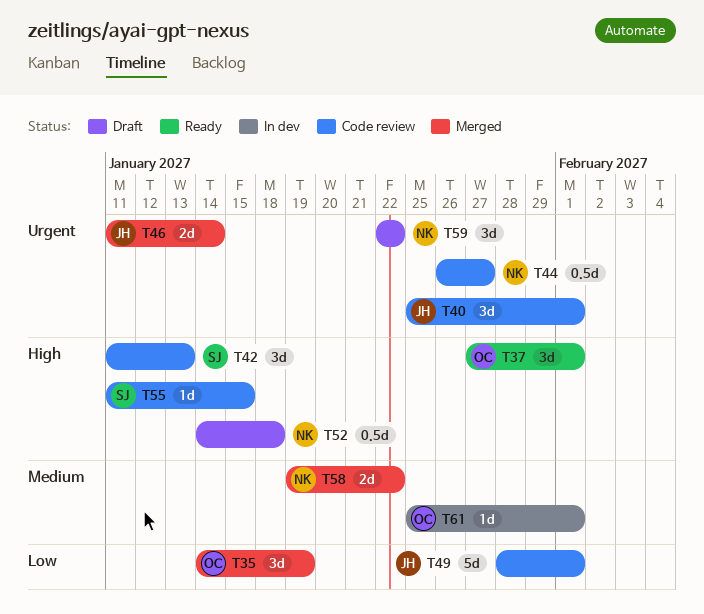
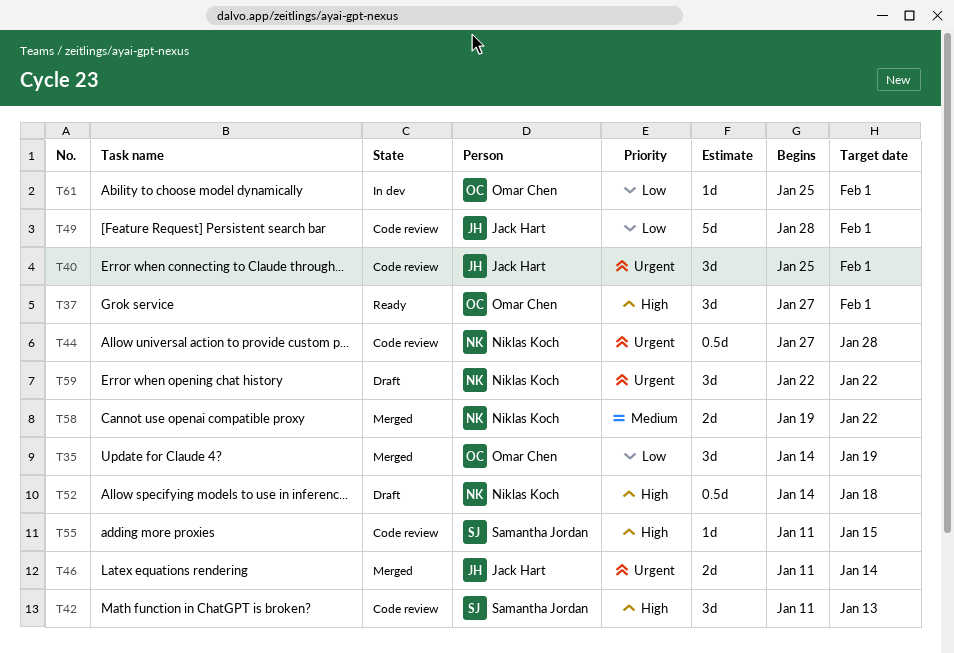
T44, start: Jan 26 -> Jan 27
T44, due: Jan 27 -> Jan 28
T61, priority: Medium -> Low

